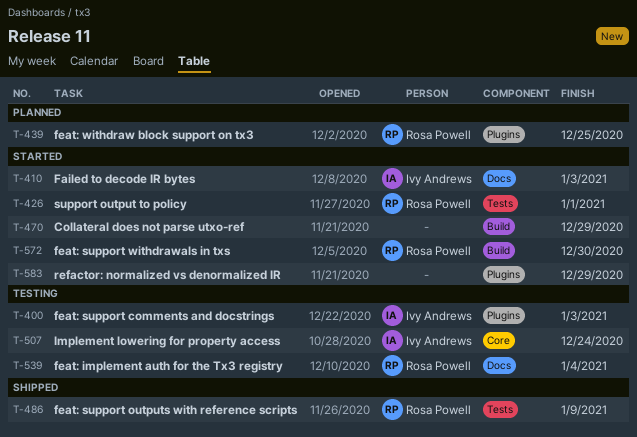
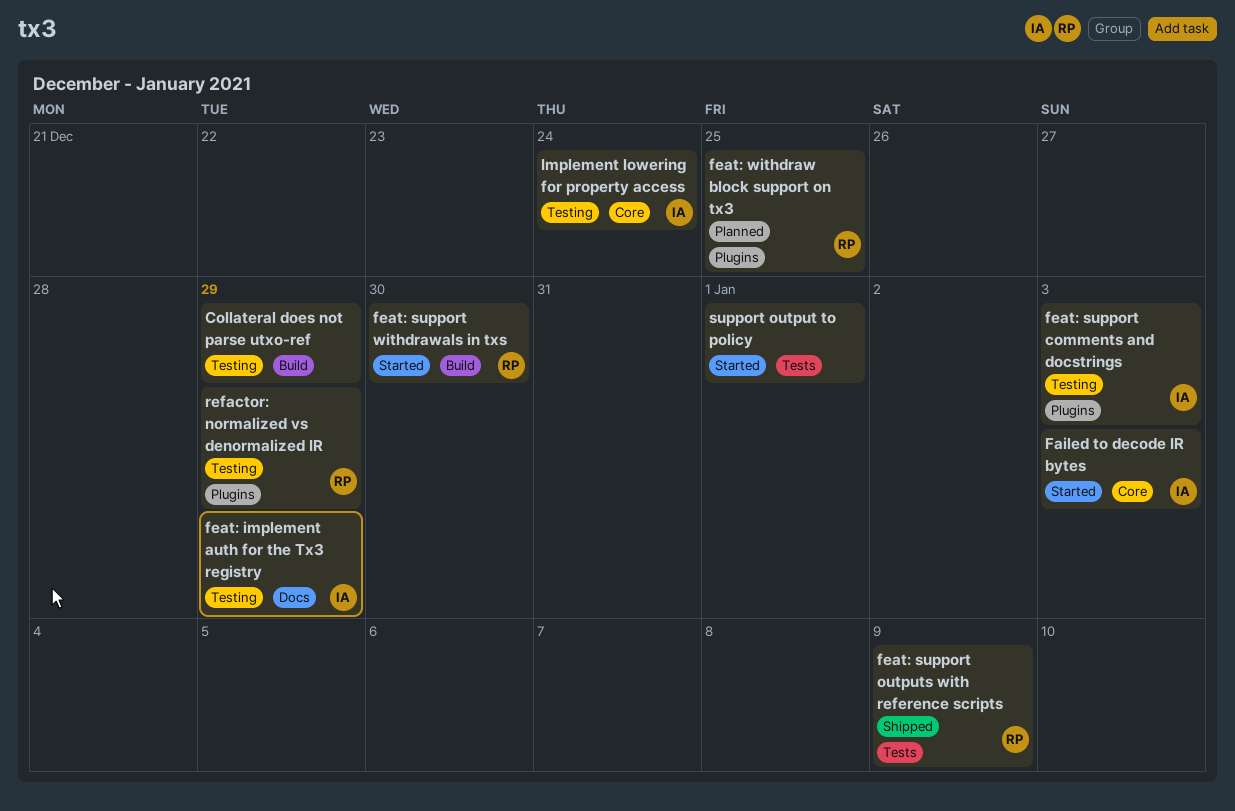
Collateral does not parse utxo-ref, status: Started -> Testing
Failed to decode IR bytes, label: Docs -> Core
feat: implement auth for the Tx3 registry, owner: Rosa Powell -> Ivy Andrews
feat: implement auth for the Tx3 registry, due: Jan 4 -> Dec 29
refactor: normalized vs denormalized IR, status: Started -> Testing
refactor: normalized vs denormalized IR, owner: none -> Rosa Powell
support output to policy, owner: Rosa Powell -> none

